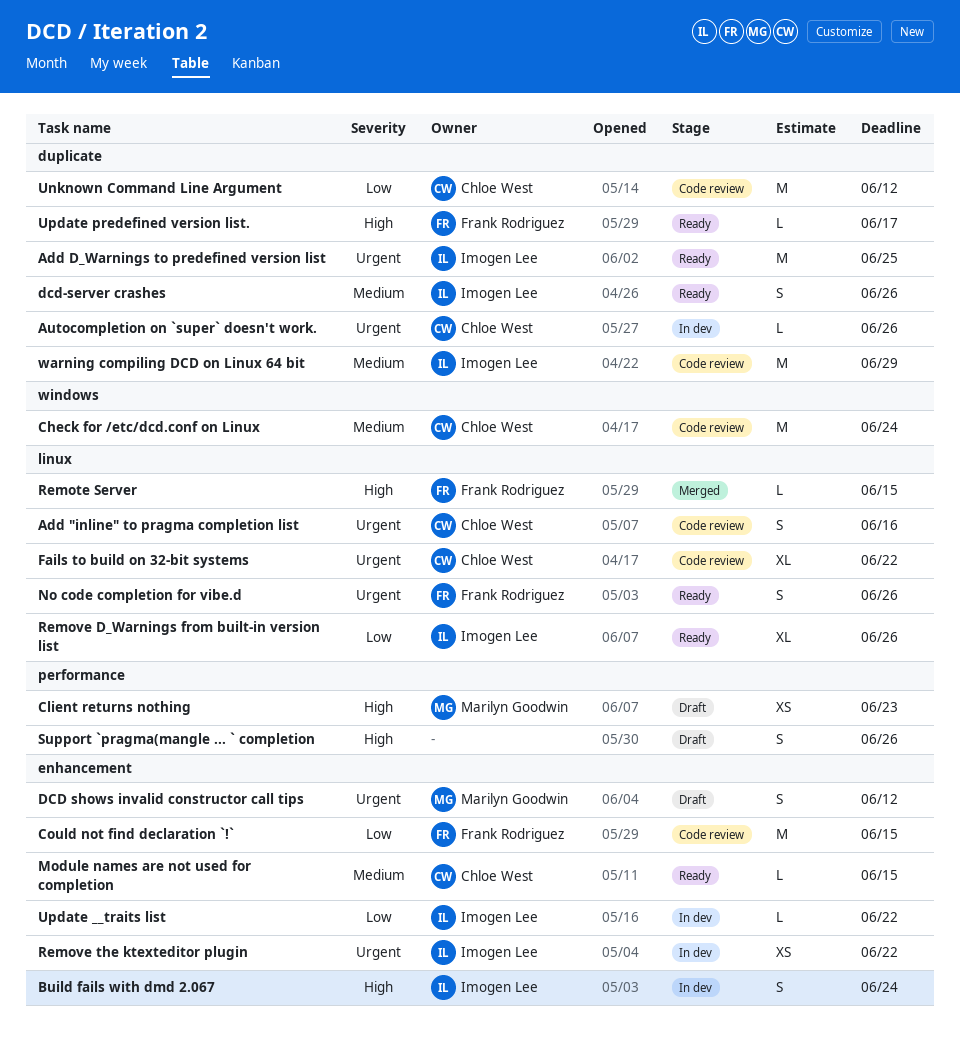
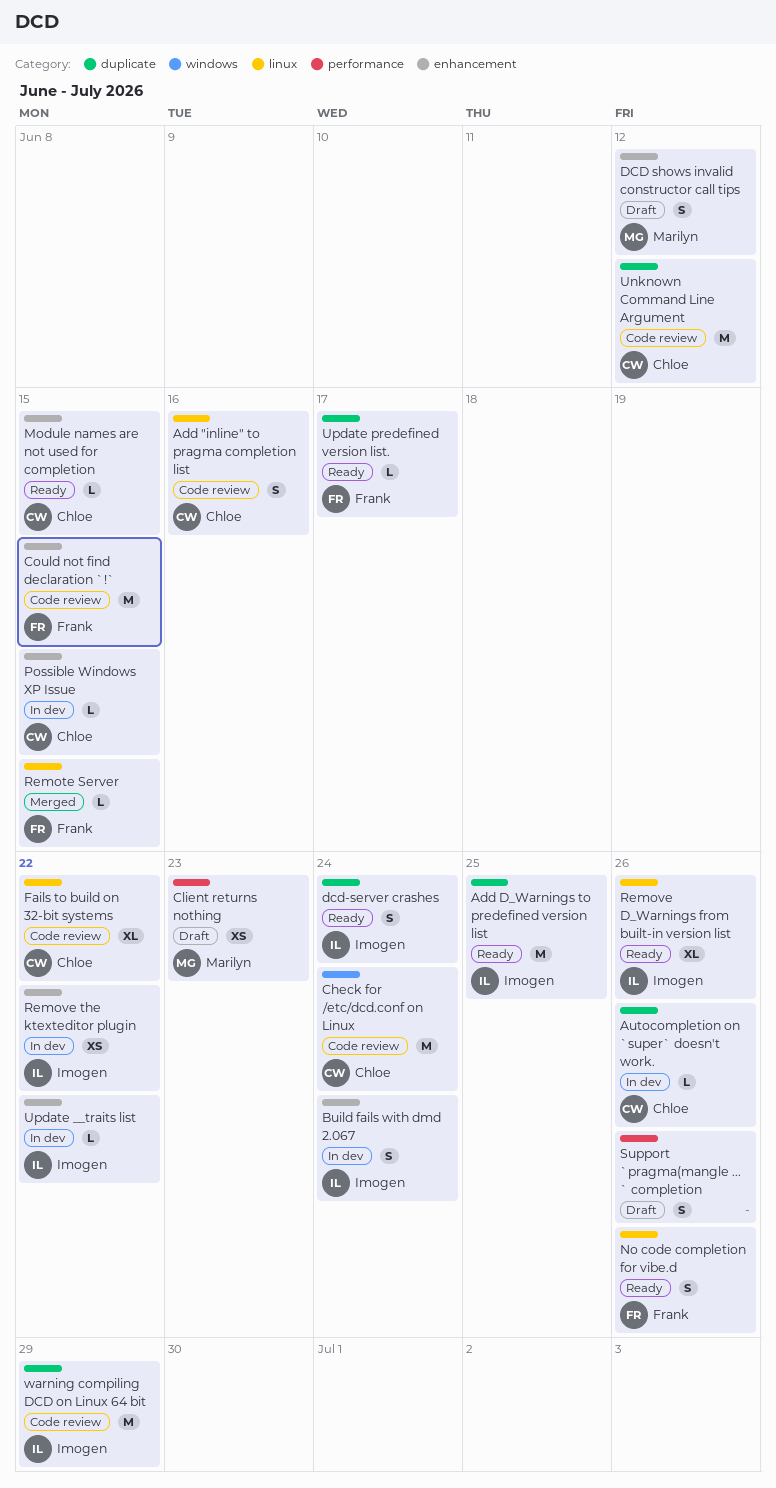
dcd-server crashes, due: Jun 26 -> Jun 24
Possible Windows XP Issue: none -> present

